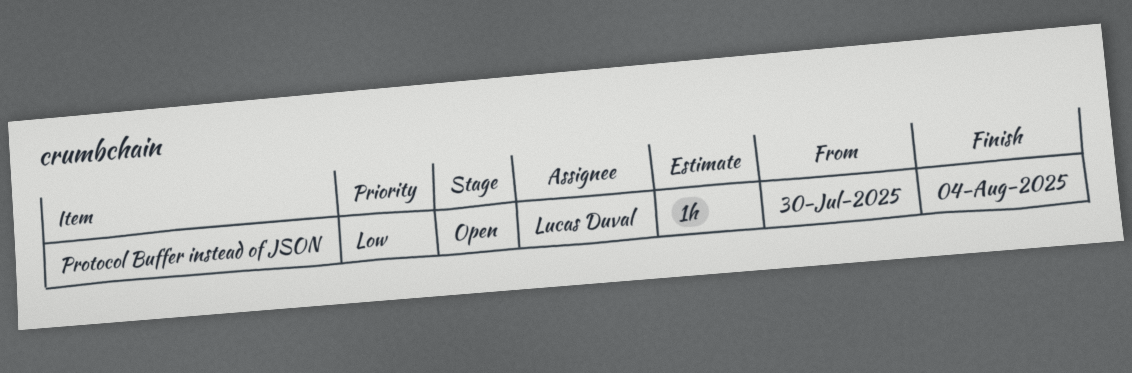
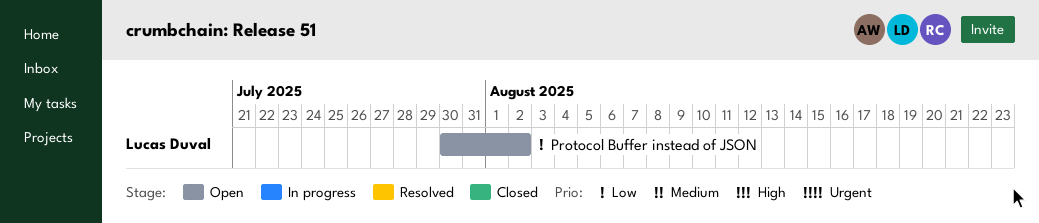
Protocol Buffer instead of JSON, due: Aug 4 -> Aug 2

